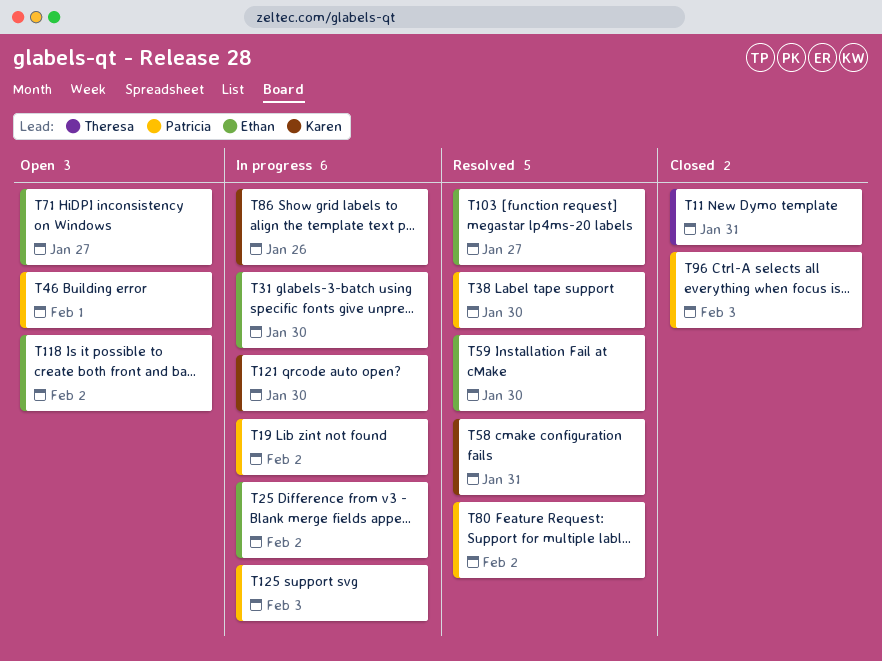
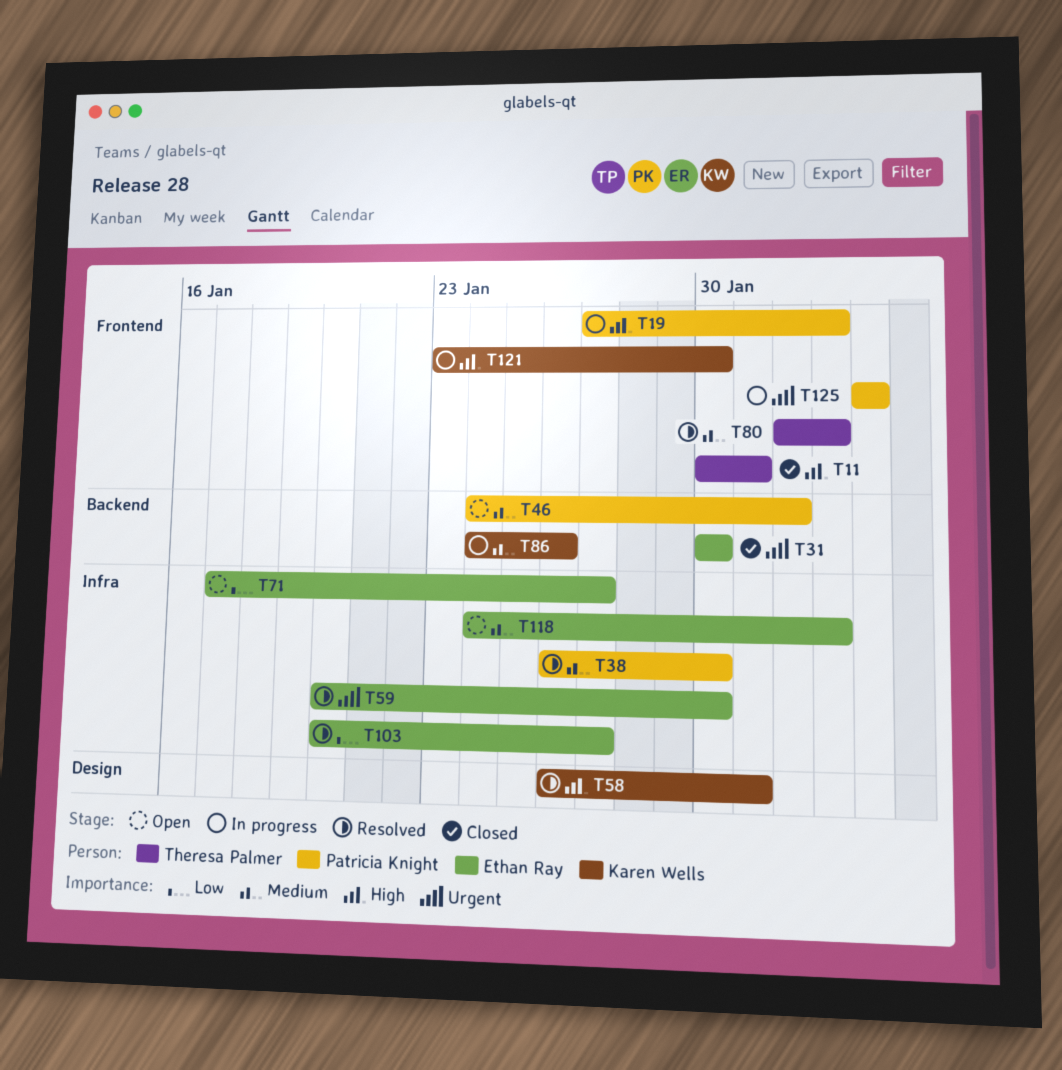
T25: present -> none
T31, status: In progress -> Closed
T80, owner: Patricia Knight -> Theresa Palmer
T96: present -> none

